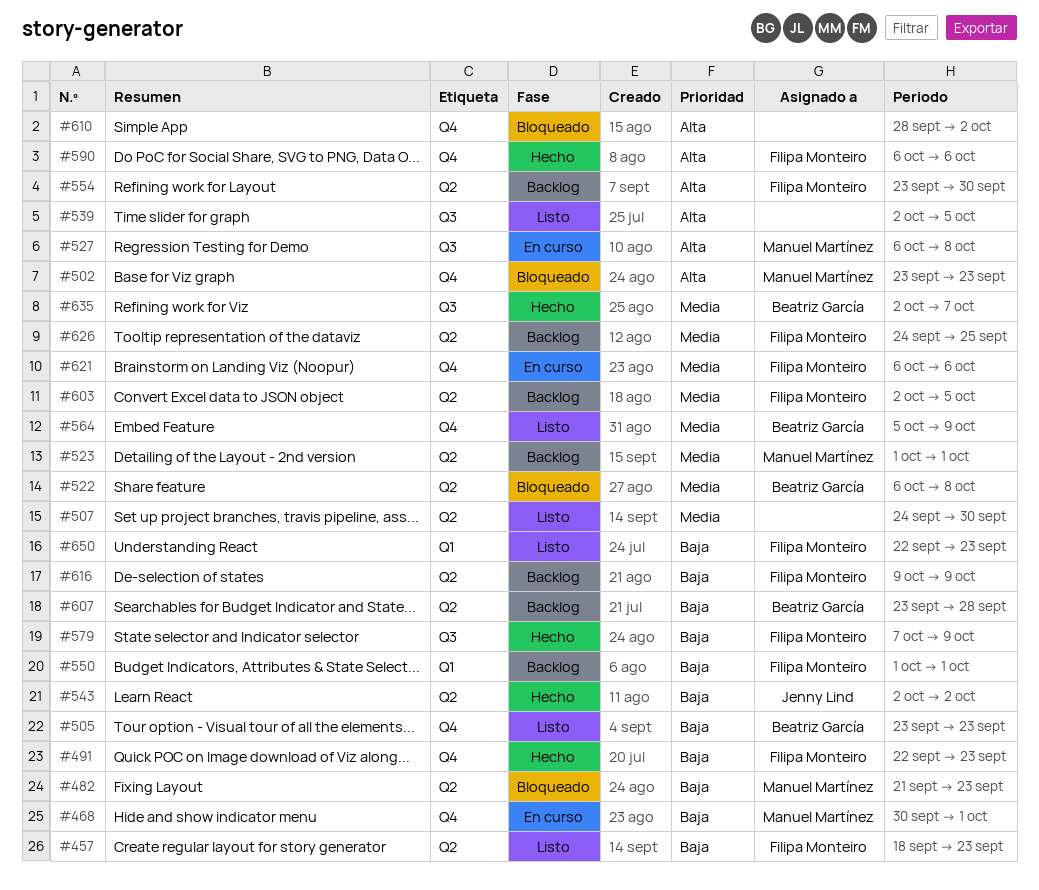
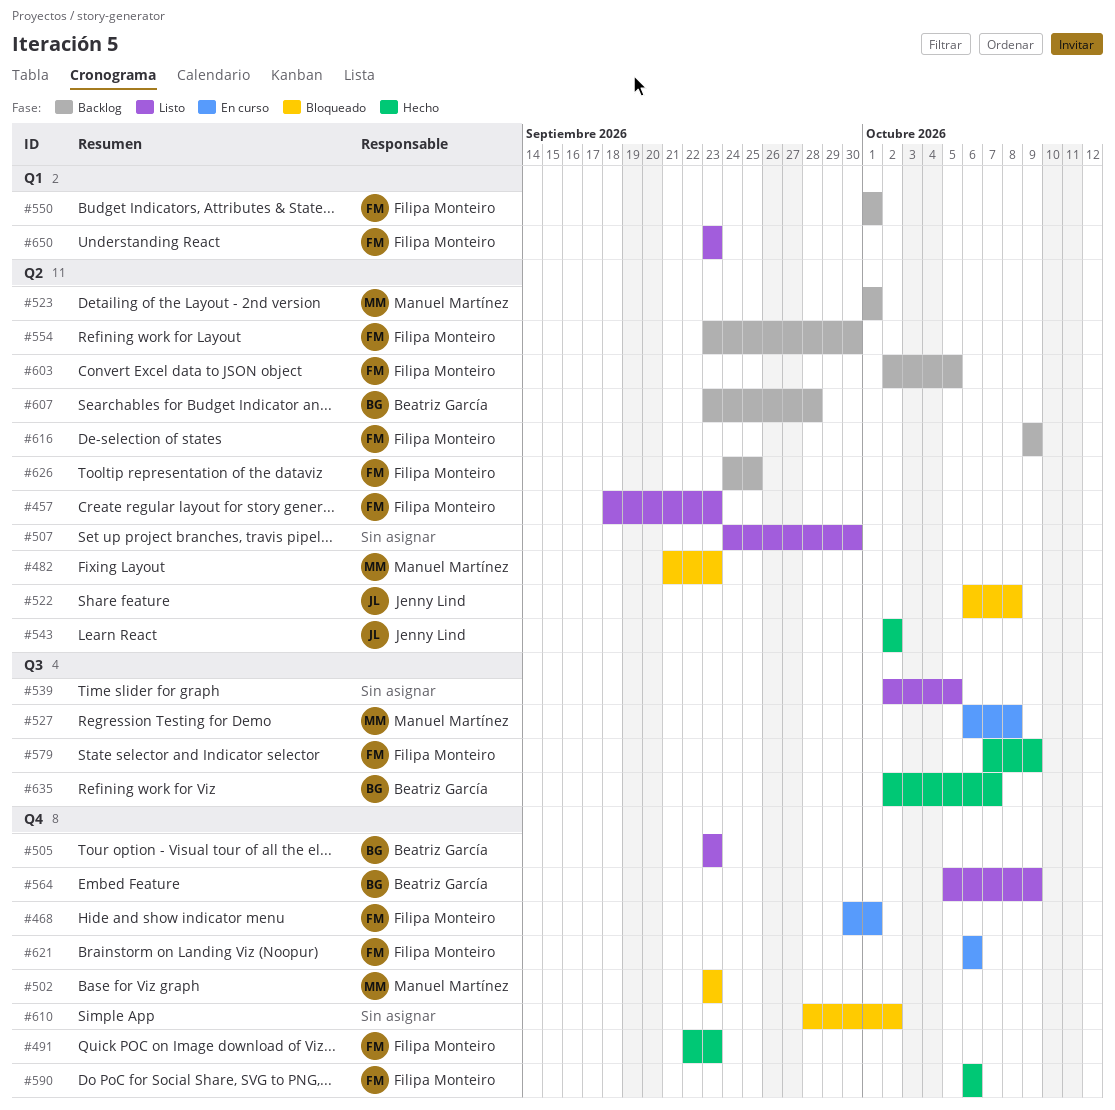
#468, owner: Manuel Martínez -> Filipa Monteiro
#522, owner: Beatriz García -> Jenny Lind
#650, start: Sep 22 -> Sep 23

